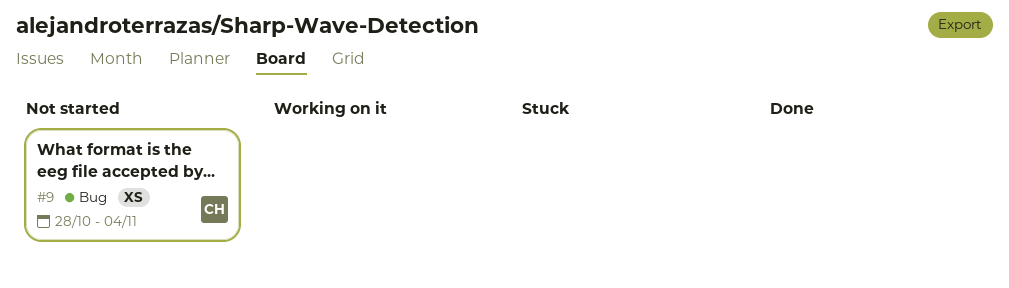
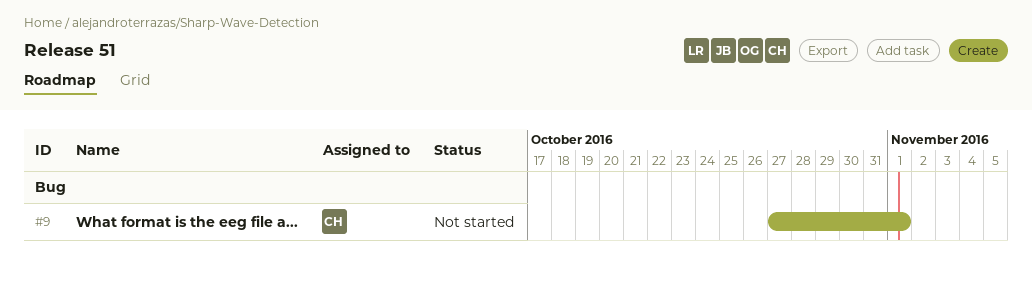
#9, start: Oct 28 -> Oct 27
#9, due: Nov 4 -> Nov 1

